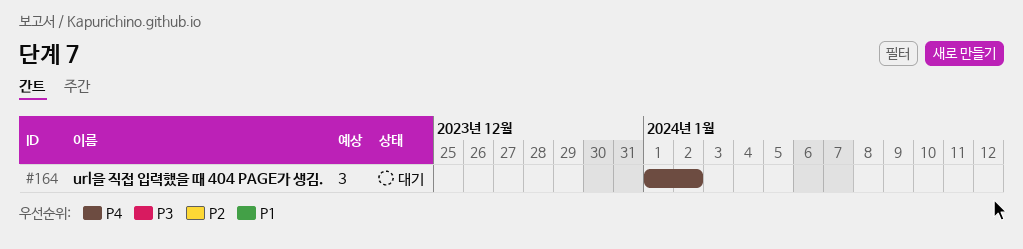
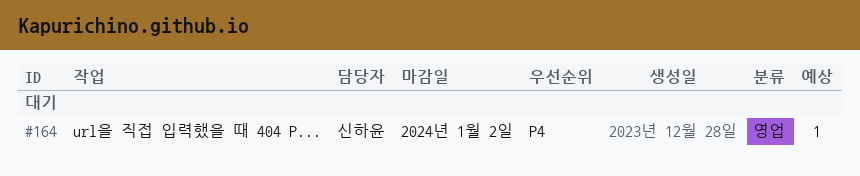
#164, estimate: 3 -> 1

